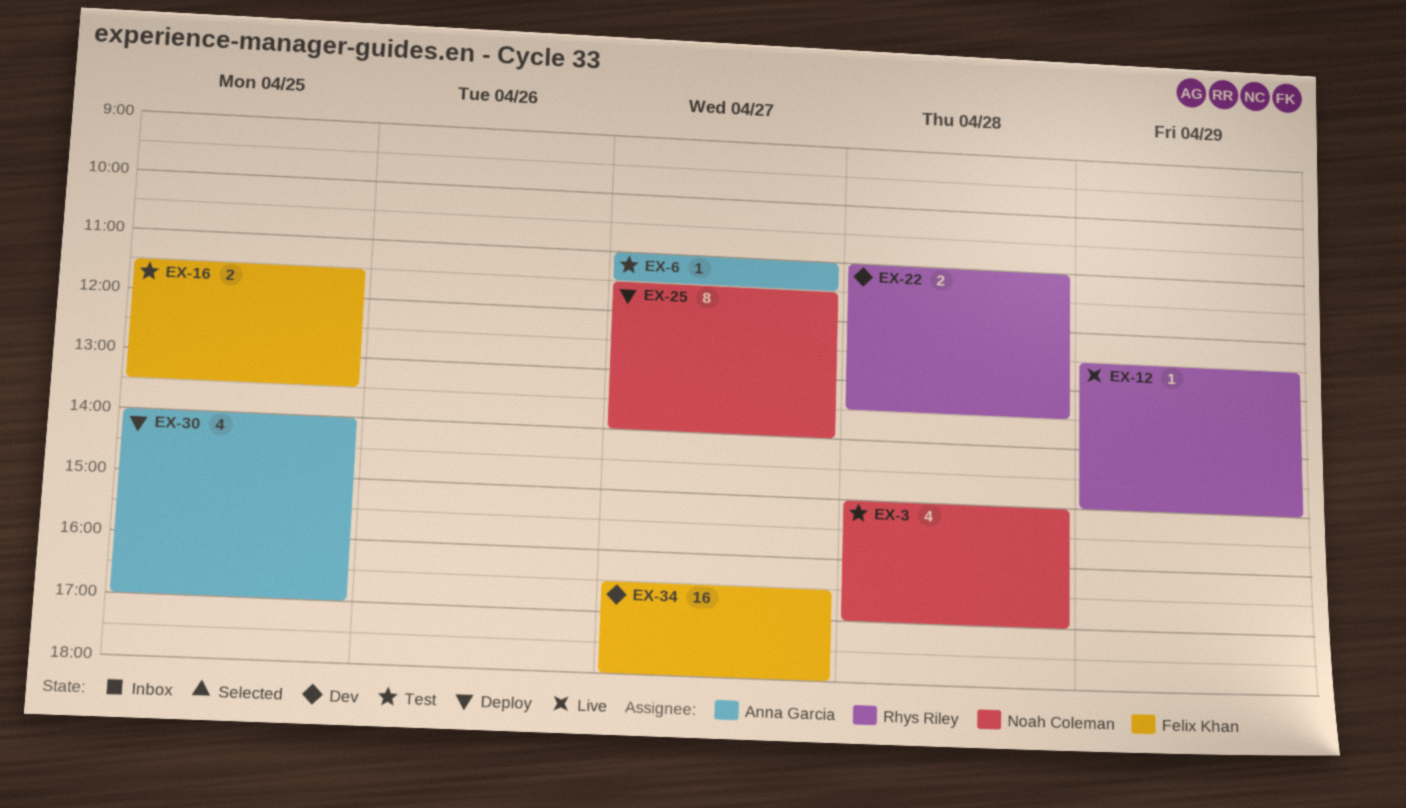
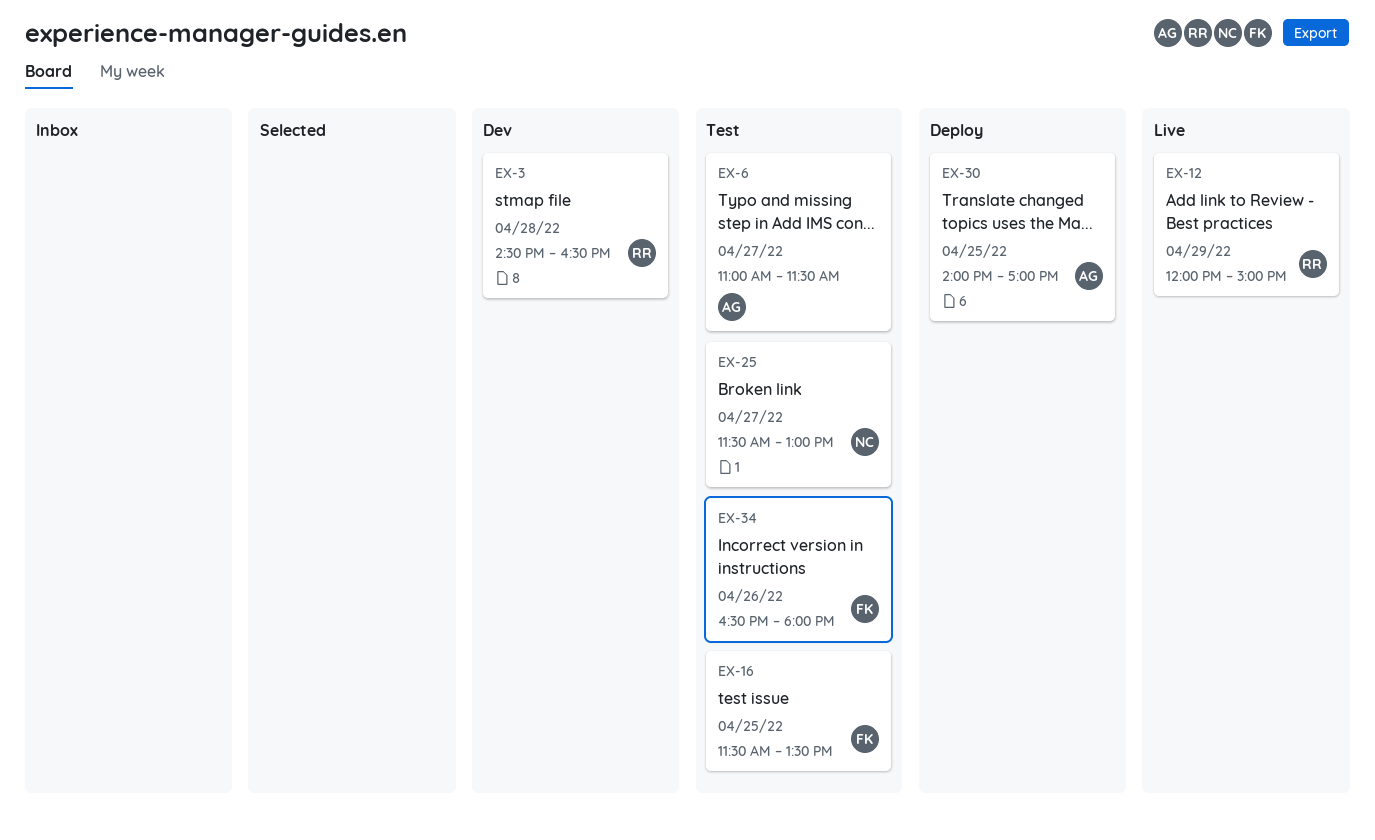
EX-3, status: Test -> Dev
EX-3, owner: Noah Coleman -> Rhys Riley
EX-3, begins: 15:00 -> 14:30
EX-3, ends: 17:00 -> 16:30
EX-12, begins: 12:30 -> 12:00
EX-22: present -> none
EX-25, status: Deploy -> Test
EX-25, ends: 14:00 -> 13:00
EX-34, status: Dev -> Test
EX-34, day: Apr 27 -> Apr 26

